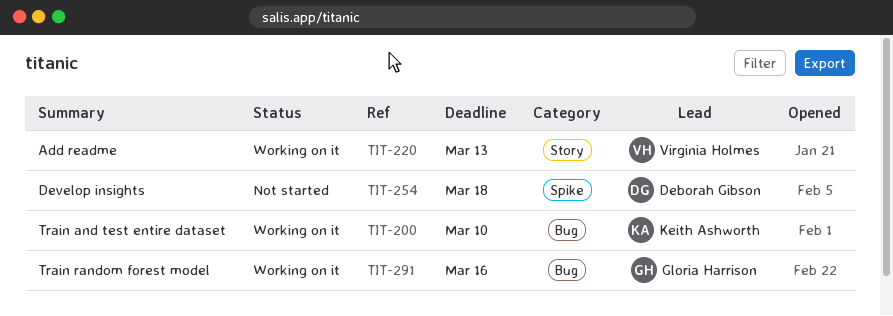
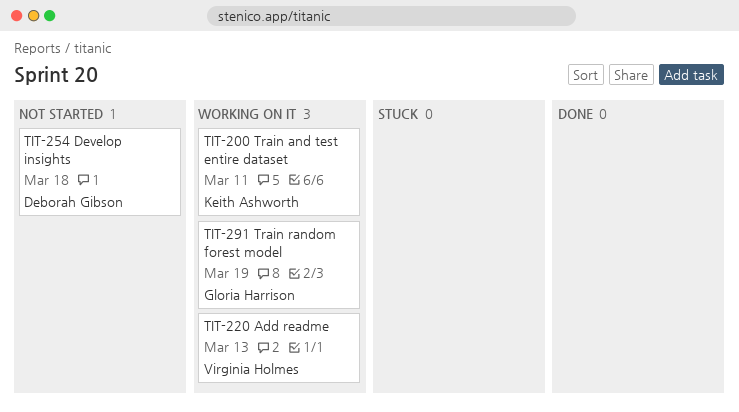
TIT-200, due: Mar 10 -> Mar 11
TIT-291, due: Mar 16 -> Mar 19

